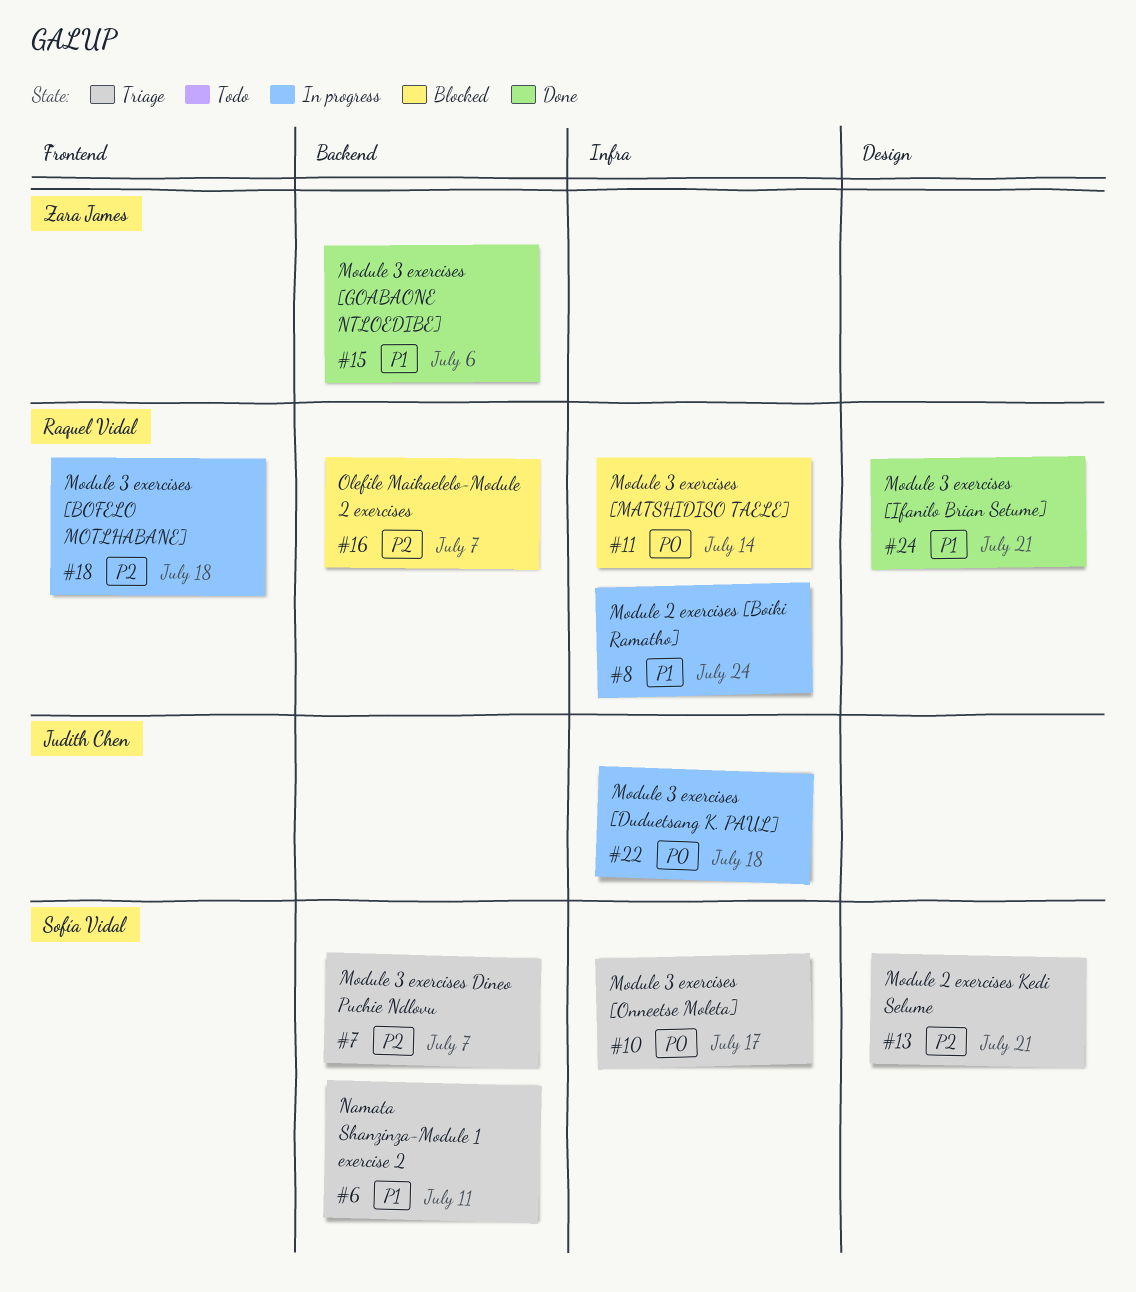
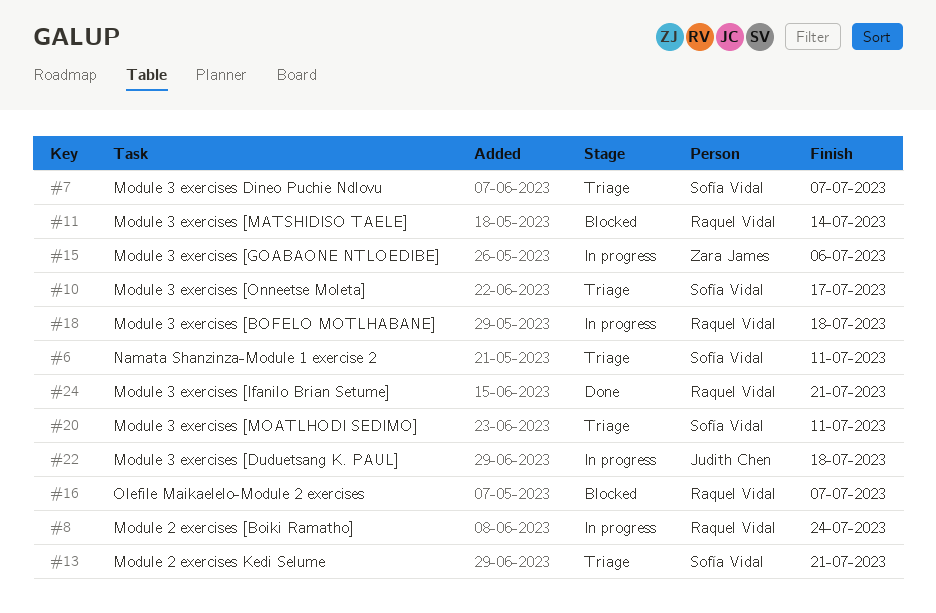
#15, status: Done -> In progress
#20: none -> present

